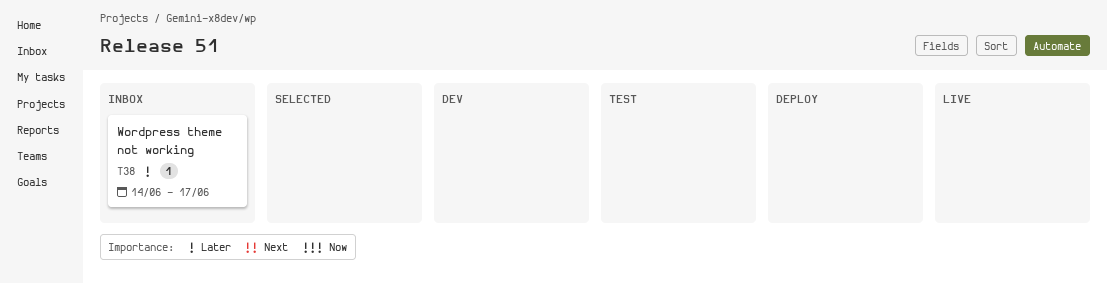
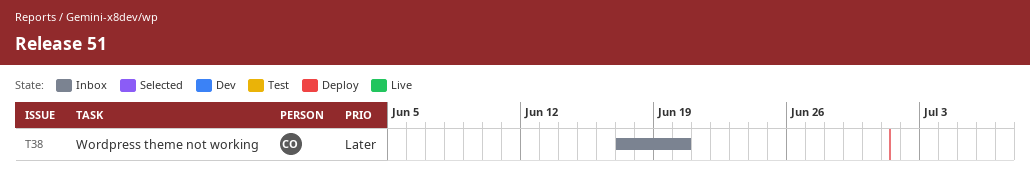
T38, start: Jun 14 -> Jun 17
T38, due: Jun 17 -> Jun 20

